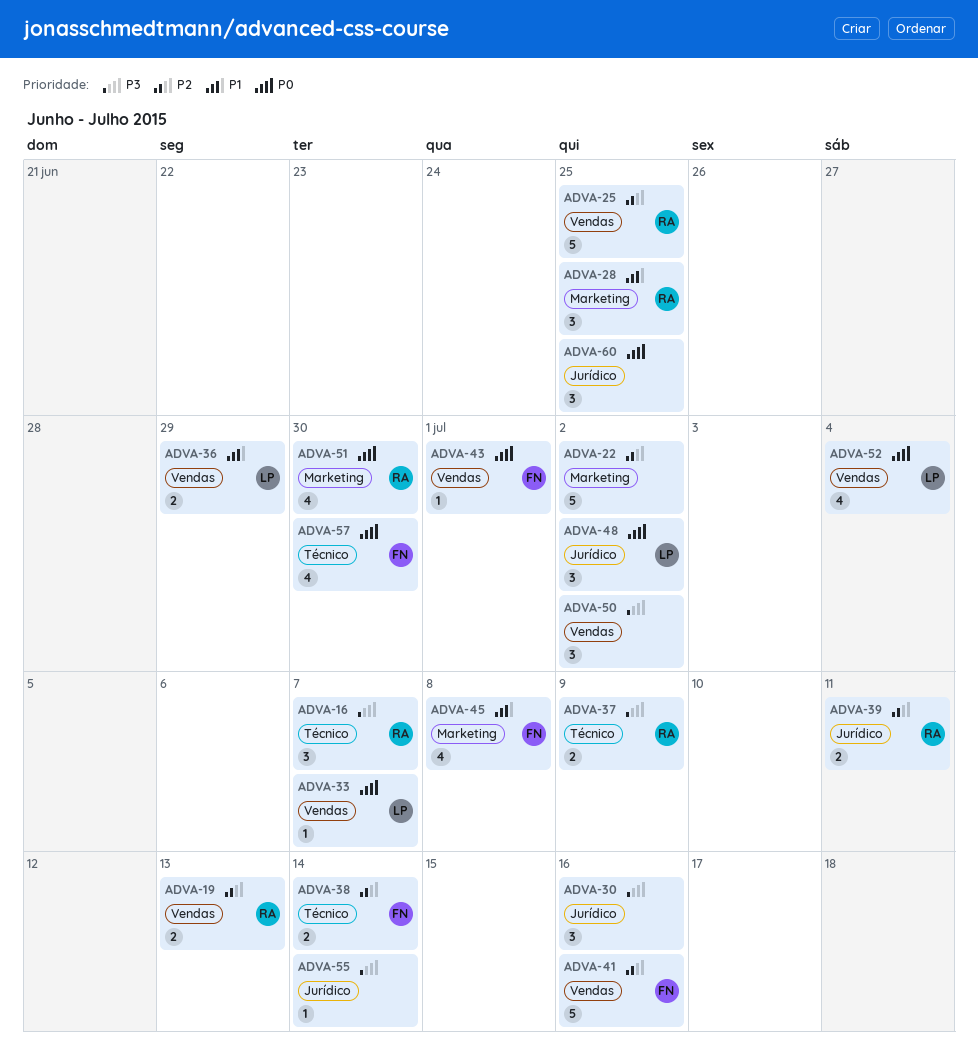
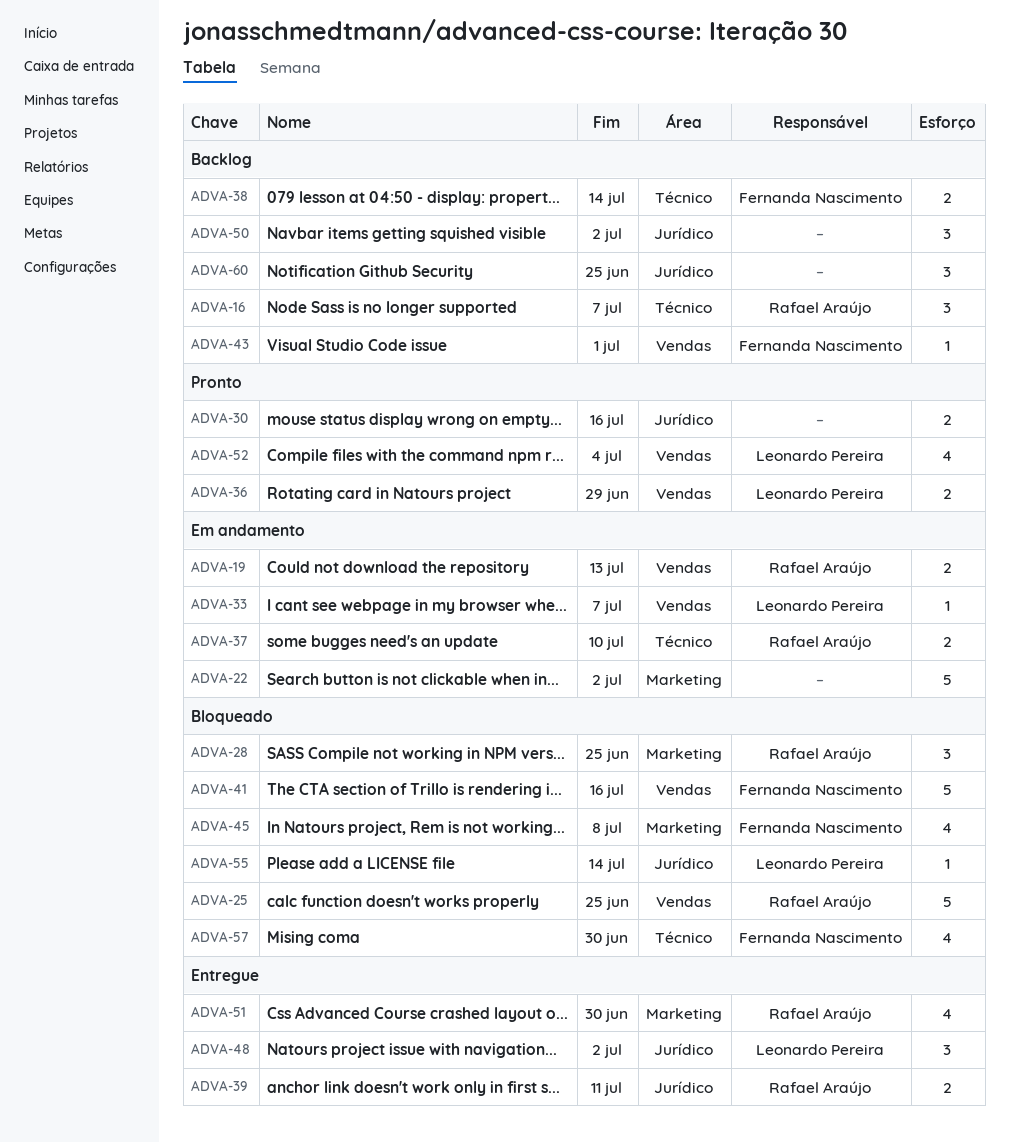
ADVA-30, estimate: 3 -> 2
ADVA-37, due: Jul 9 -> Jul 10
ADVA-50, label: Vendas -> Jurídico
ADVA-55, owner: none -> Leonardo Pereira

